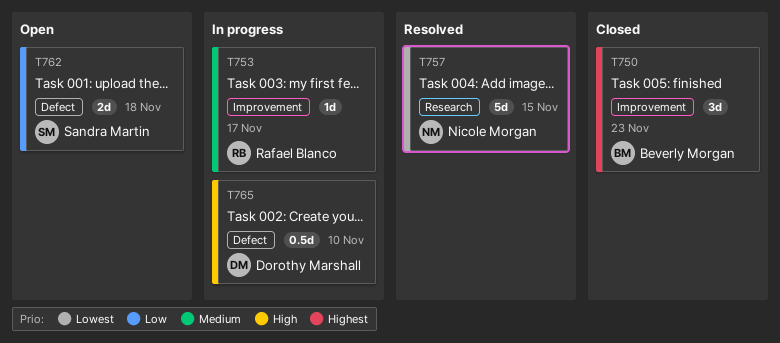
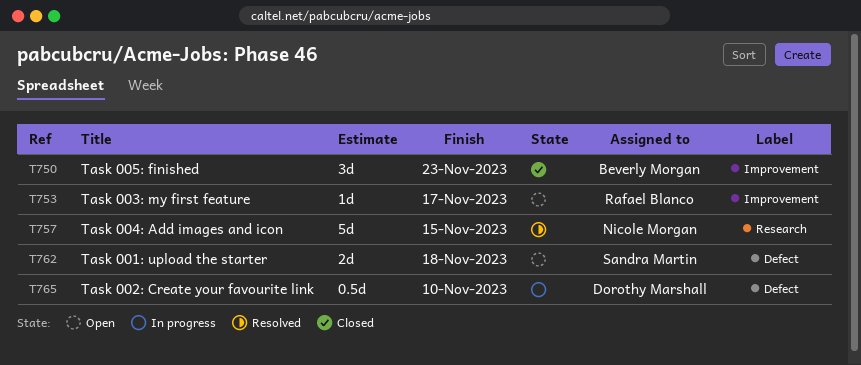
T753, status: In progress -> Open

